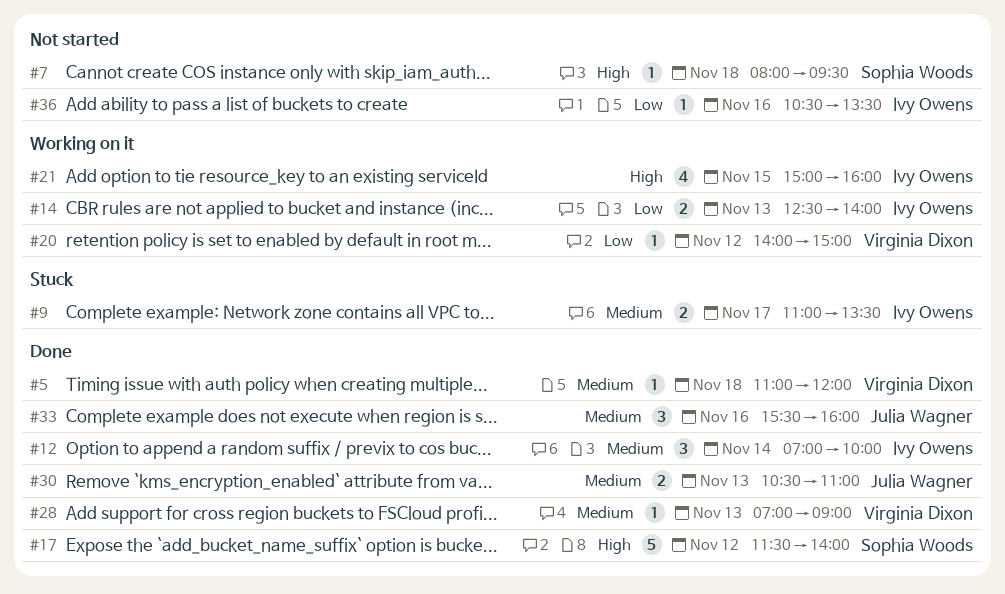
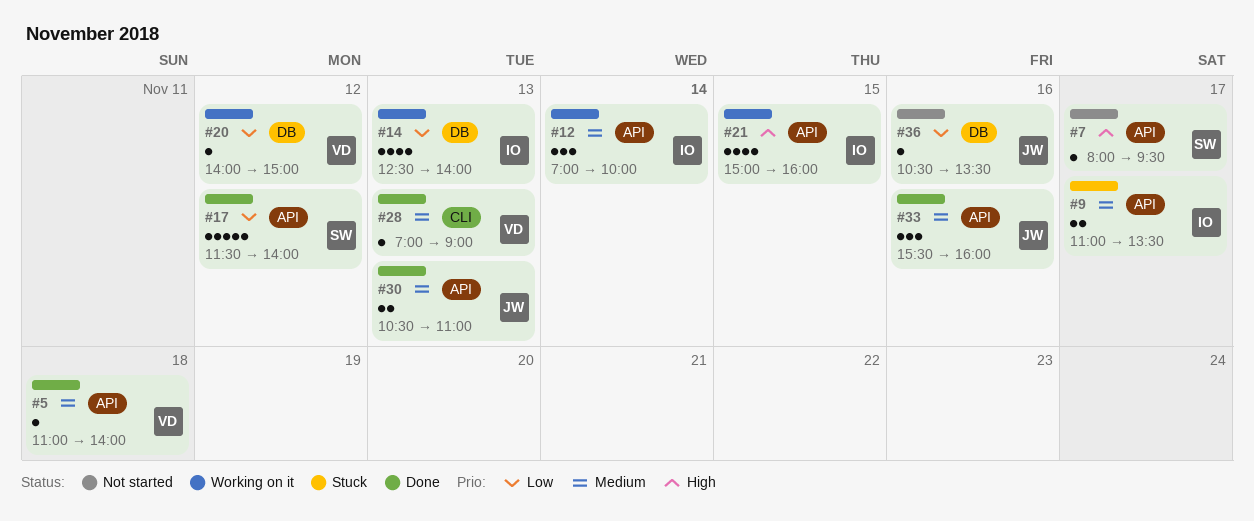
#5, ends: 12:00 -> 14:00
#7, day: Nov 18 -> Nov 17
#12, status: Done -> Working on it
#14, estimate: 2 -> 4
#17, priority: High -> Low
#36, owner: Ivy Owens -> Julia Wagner

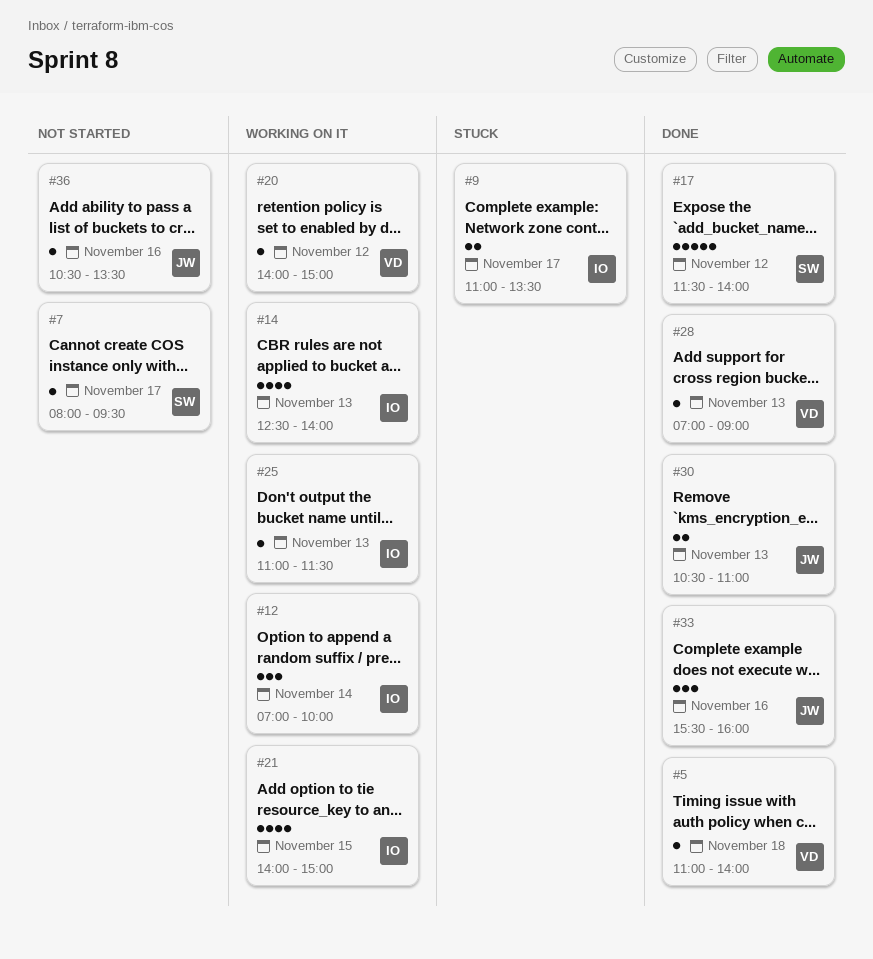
#21, begins: 15:00 -> 14:00
#21, ends: 16:00 -> 15:00
#25: none -> present

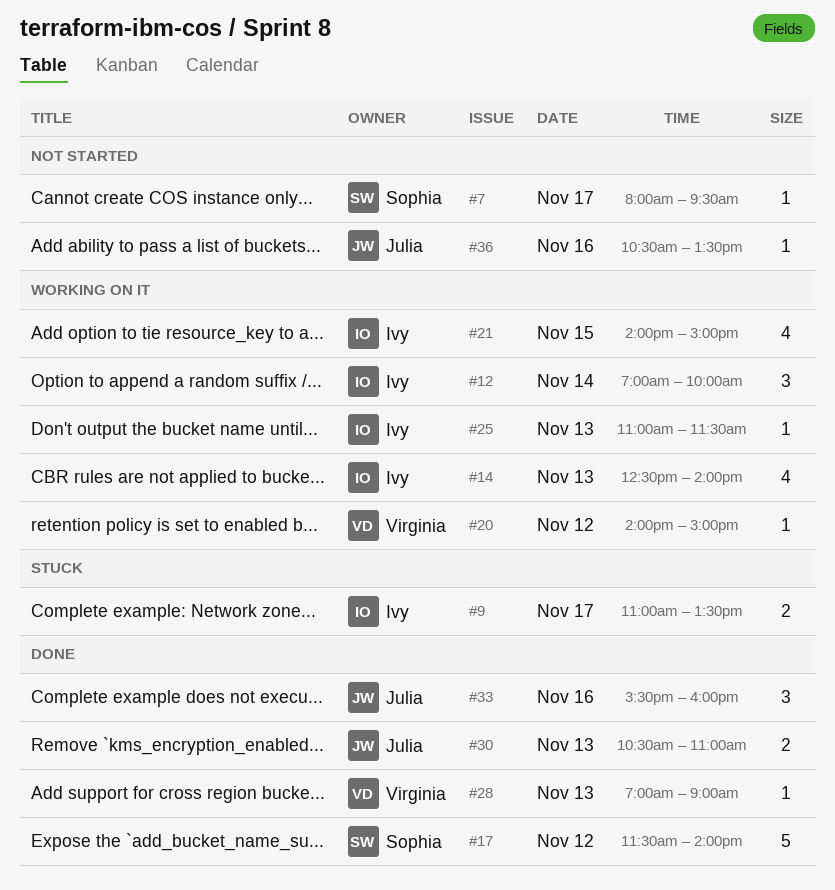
#5: present -> none

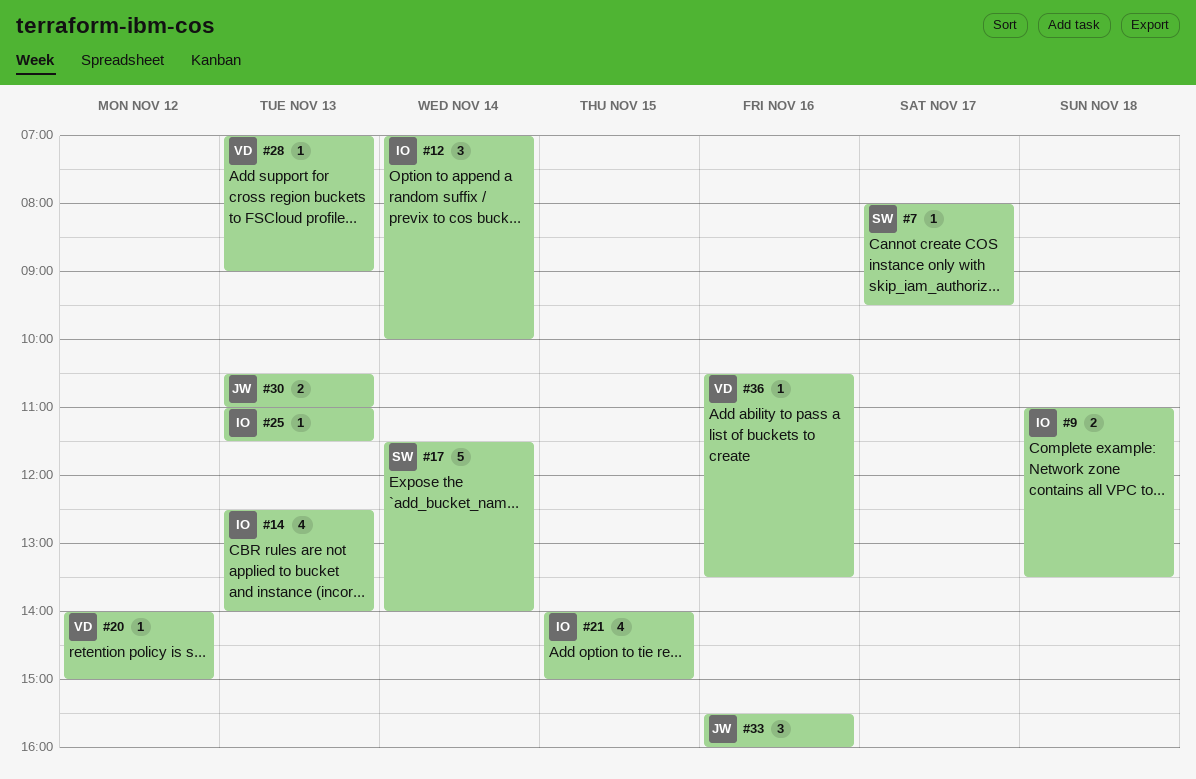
#9, day: Nov 17 -> Nov 18
#17, day: Nov 12 -> Nov 14
#36, owner: Julia -> Virginia

